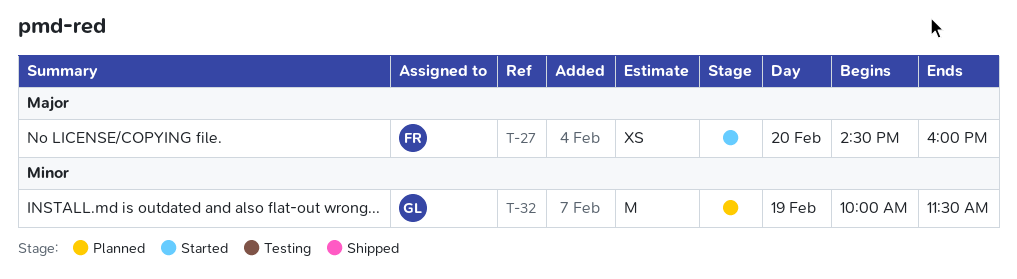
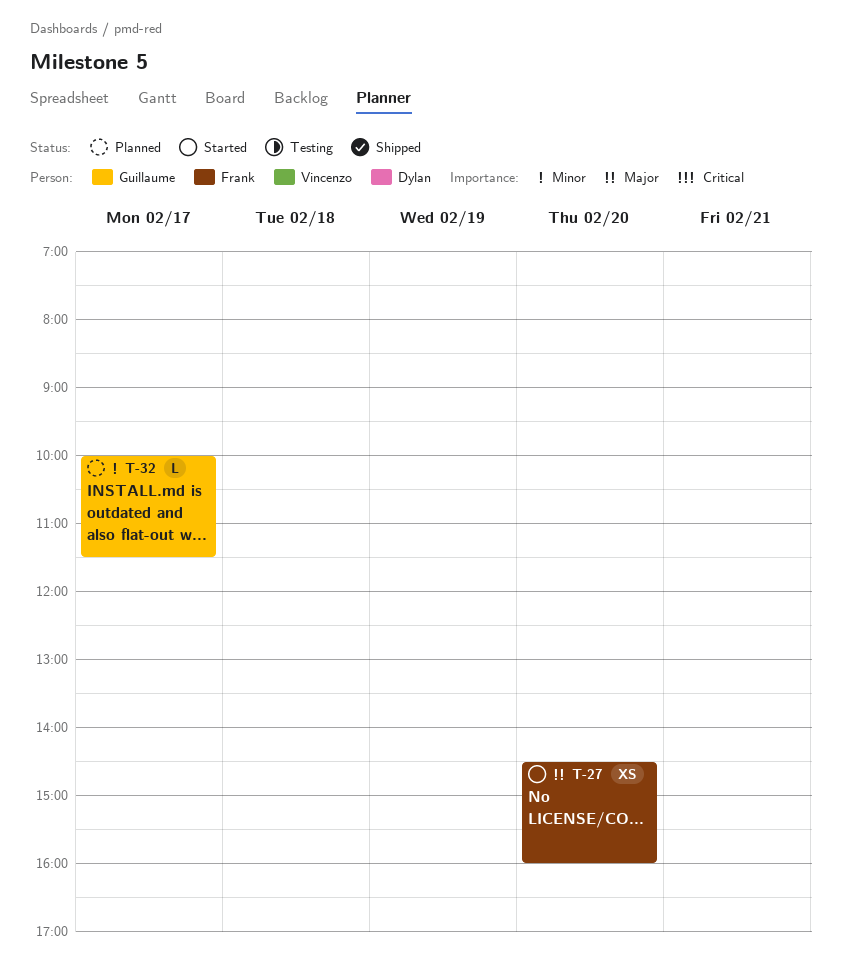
T-32, estimate: M -> L
T-32, day: Feb 19 -> Feb 17

